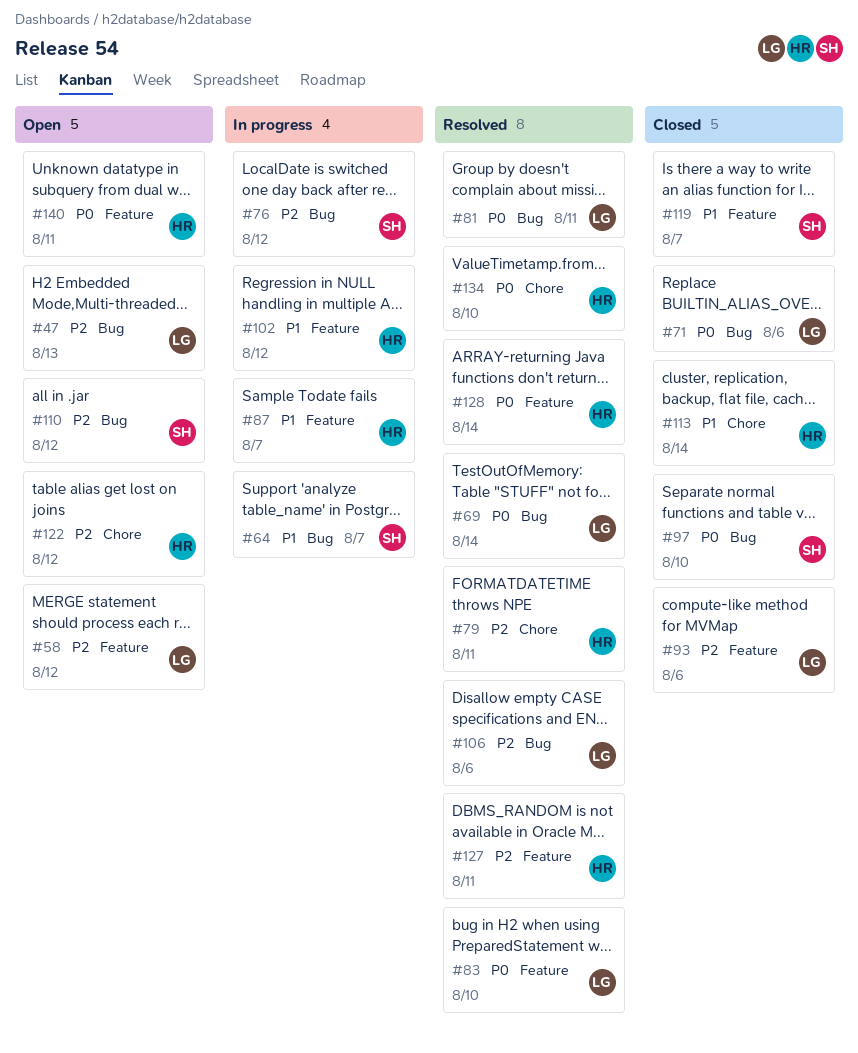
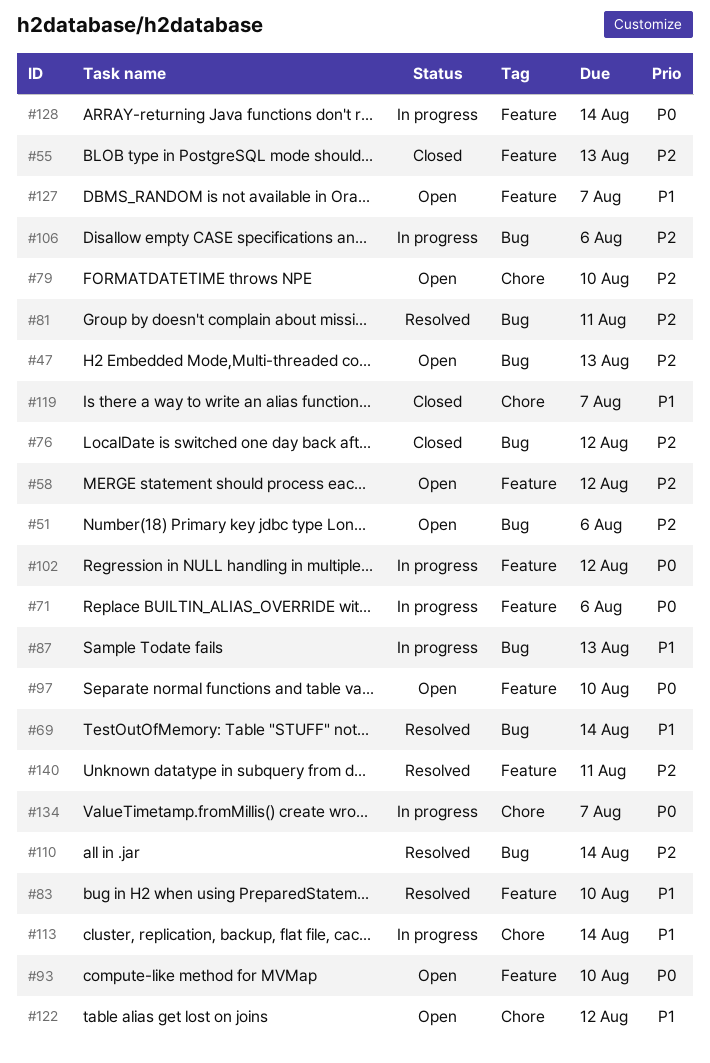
#51: none -> present
#55: none -> present
#64: present -> none
#69, priority: P0 -> P1
#71, status: Closed -> In progress
#71, label: Bug -> Feature
#76, status: In progress -> Closed
#79, status: Resolved -> Open
#79, due: Aug 11 -> Aug 10
#81, priority: P0 -> P2
#83, priority: P0 -> P1
#87, label: Feature -> Bug
#87, due: Aug 7 -> Aug 13
#93, status: Closed -> Open
#93, priority: P2 -> P0
#93, due: Aug 6 -> Aug 10
#97, status: Closed -> Open
#97, label: Bug -> Feature
#102, priority: P1 -> P0
#106, status: Resolved -> In progress
#110, status: Open -> Resolved
#110, due: Aug 12 -> Aug 14
#113, status: Closed -> In progress
#119, label: Feature -> Chore
#122, priority: P2 -> P1
#127, status: Resolved -> Open
#127, priority: P2 -> P1
#127, due: Aug 11 -> Aug 7
#128, status: Resolved -> In progress
#134, status: Resolved -> In progress
#134, due: Aug 10 -> Aug 7
#140, status: Open -> Resolved
#140, priority: P0 -> P2

